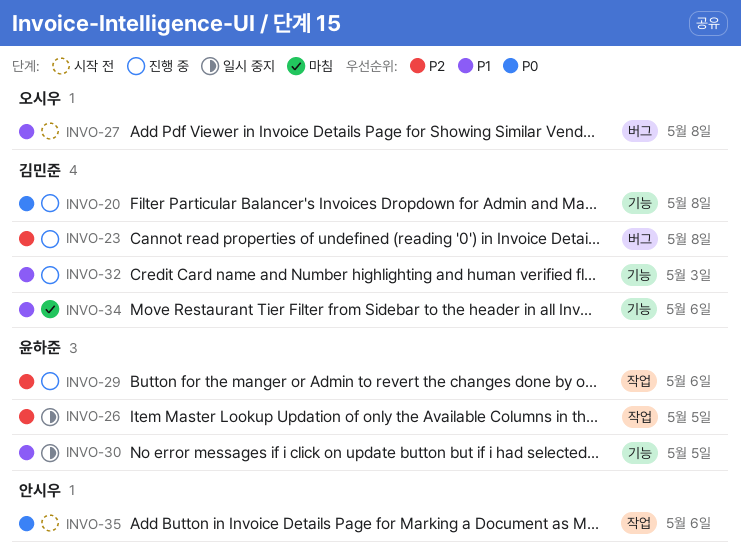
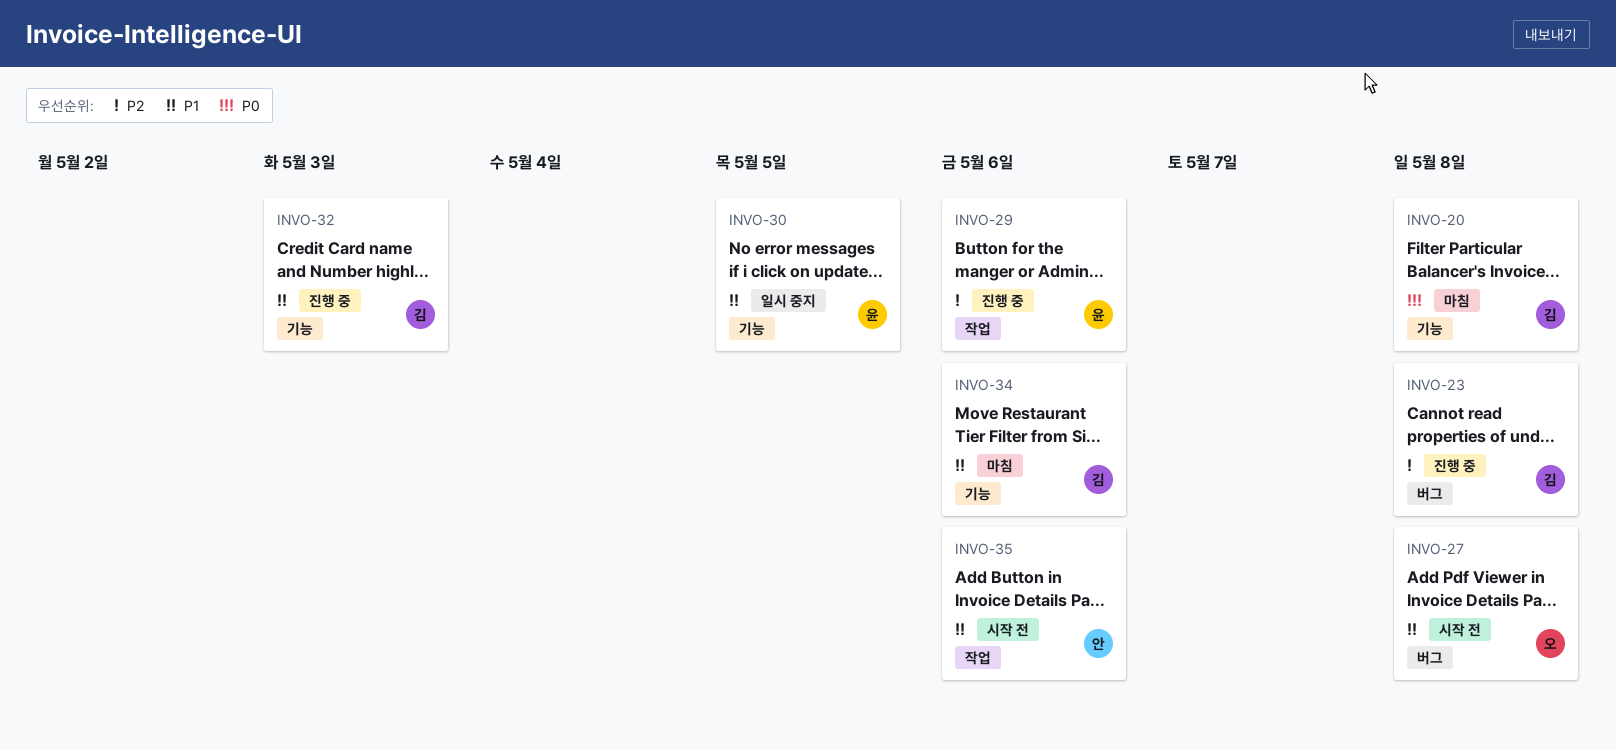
INVO-20, status: 진행 중 -> 마침
INVO-26: present -> none
INVO-35, priority: P0 -> P1

